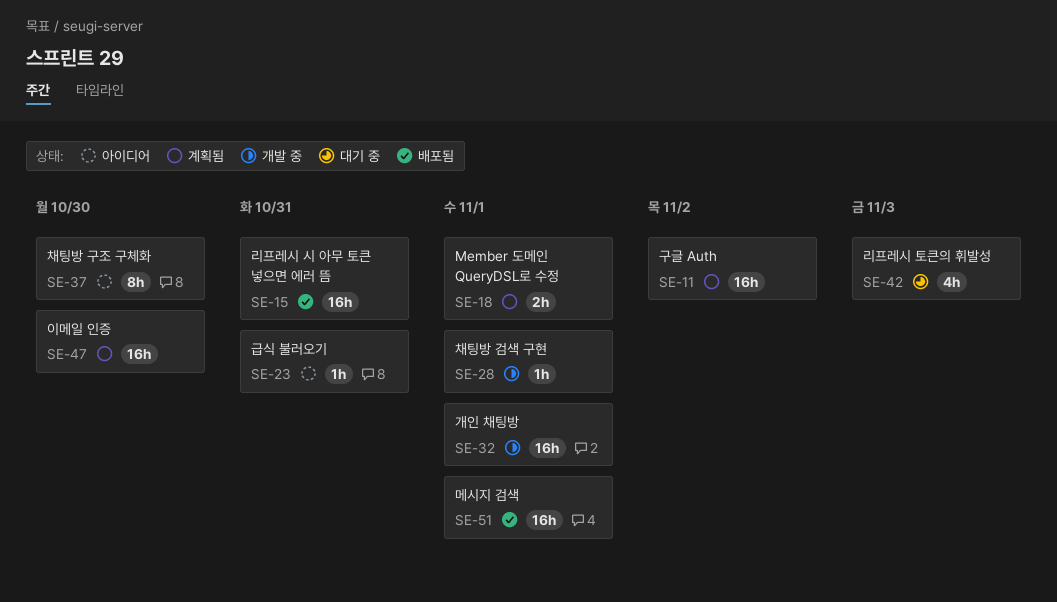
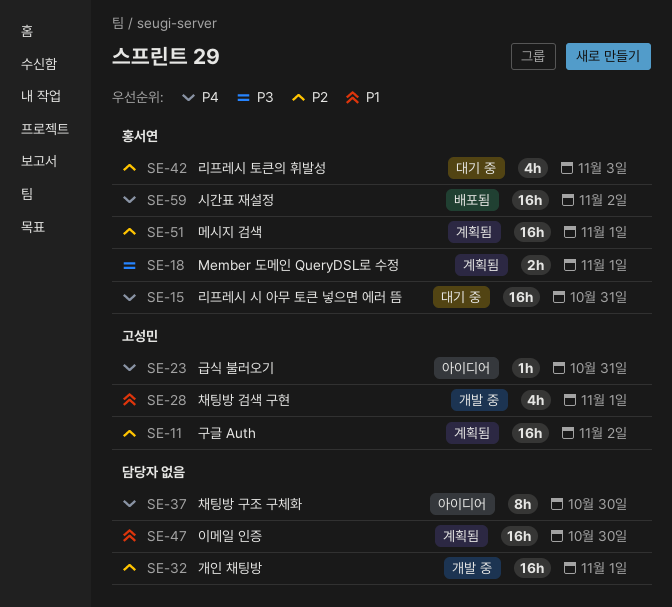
SE-15, status: 배포됨 -> 대기 중
SE-28, estimate: 1h -> 4h
SE-51, status: 배포됨 -> 계획됨
SE-59: none -> present

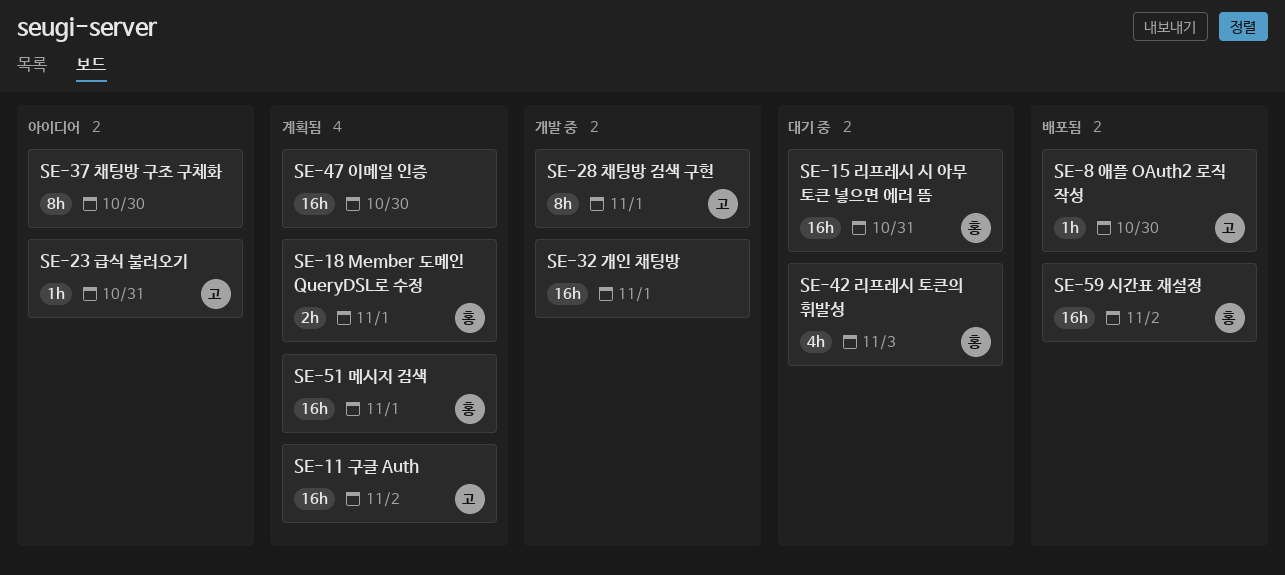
SE-8: none -> present
SE-28, estimate: 4h -> 8h

